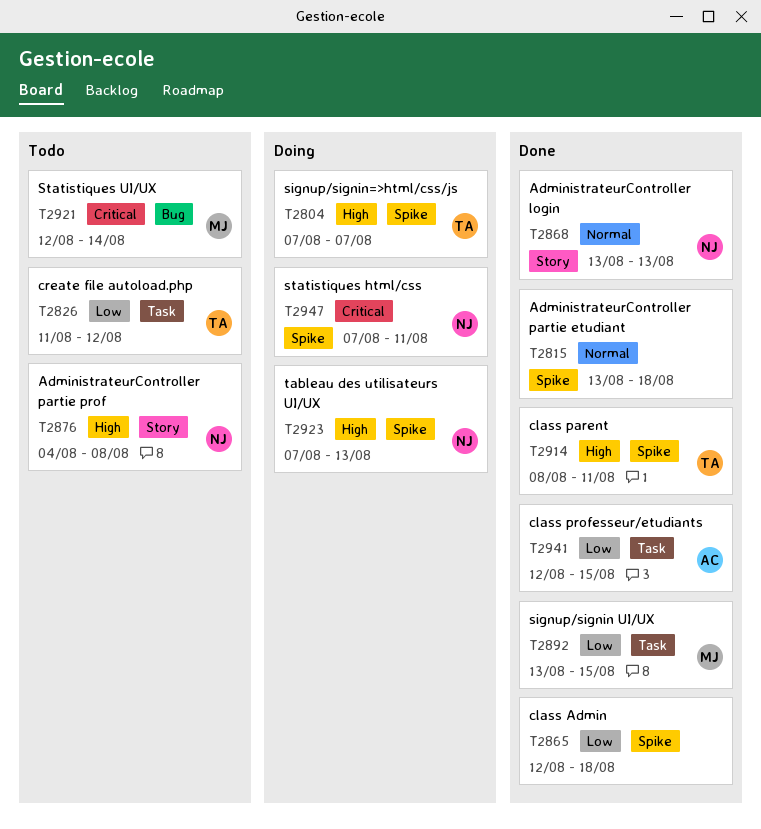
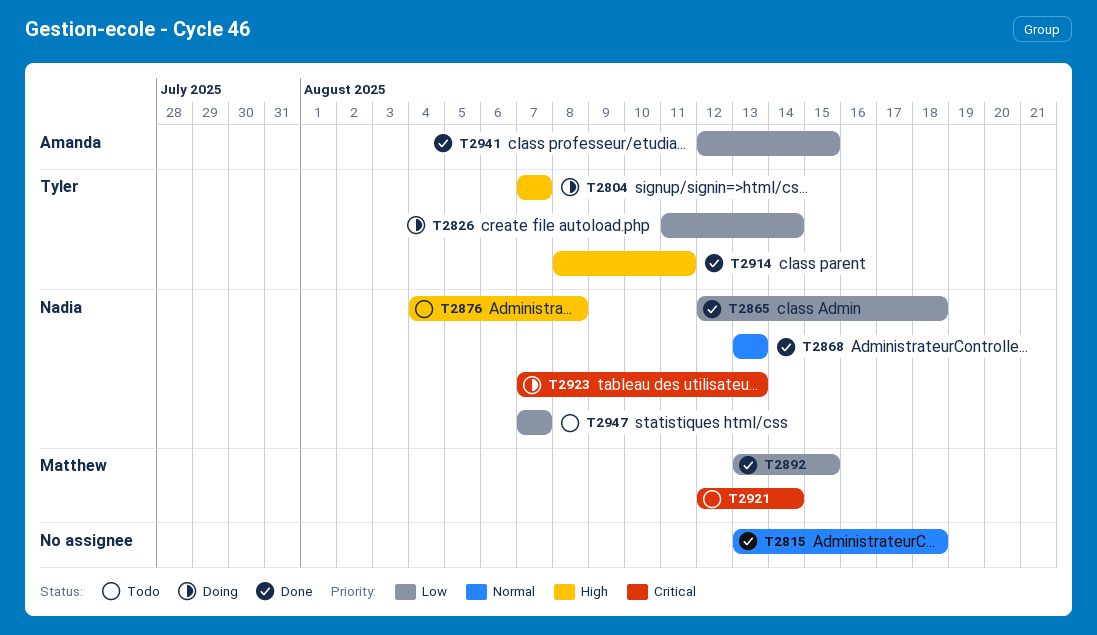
T2826, status: Todo -> Doing
T2826, due: Aug 12 -> Aug 14
T2865, owner: none -> Nadia
T2923, priority: High -> Critical
T2947, status: Doing -> Todo
T2947, priority: Critical -> Low
T2947, due: Aug 11 -> Aug 7

